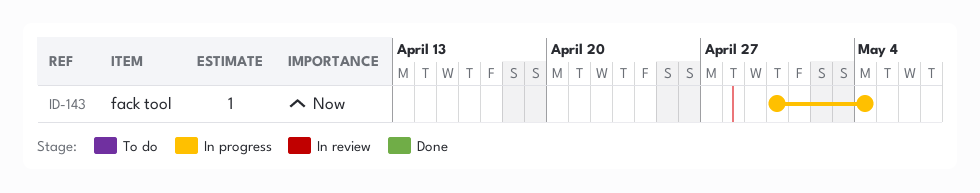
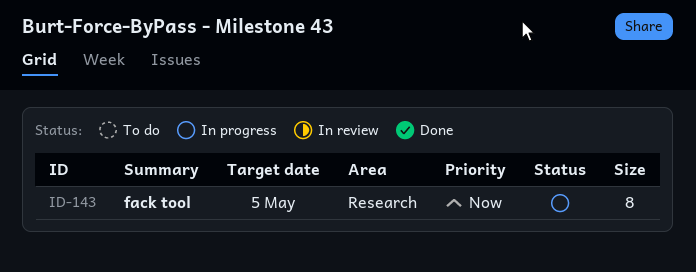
ID-143, estimate: 1 -> 8
ID-143, due: May 4 -> May 5

